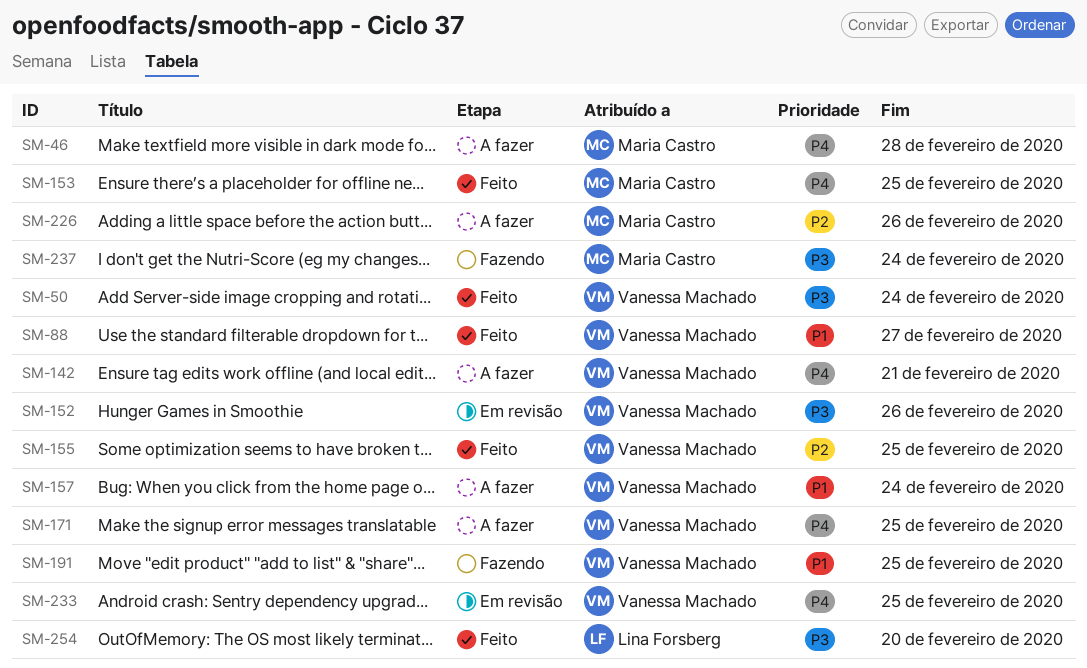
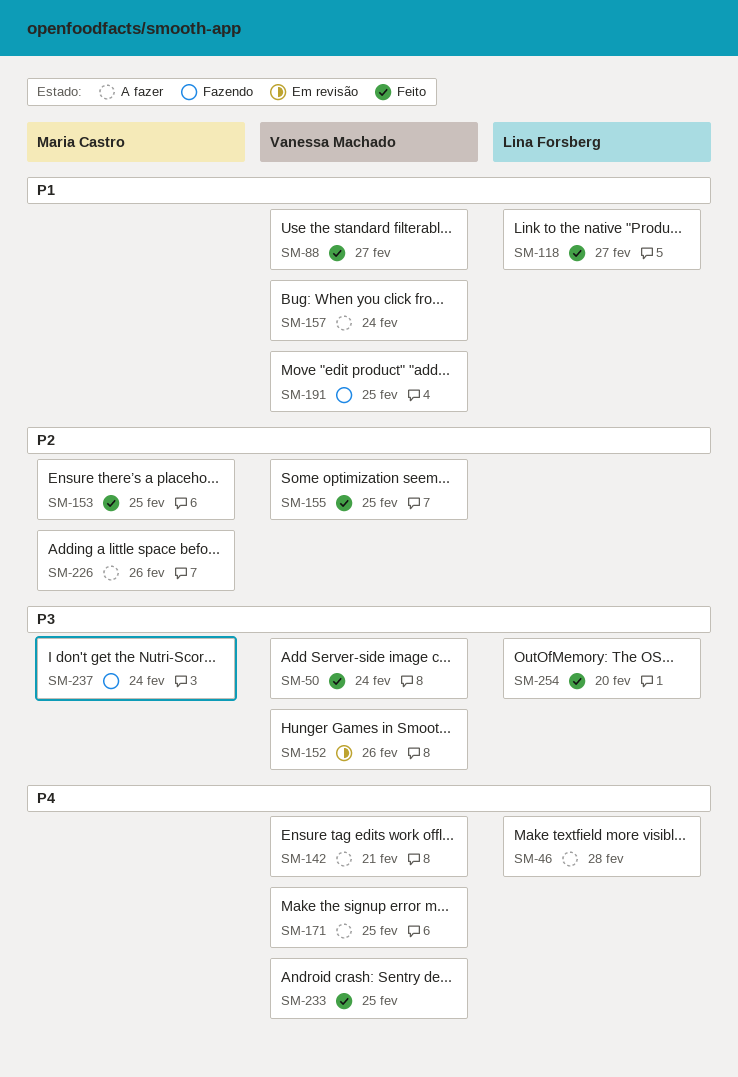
SM-46, owner: Maria Castro -> Lina Forsberg
SM-118: none -> present
SM-153, priority: P4 -> P2
SM-233, status: Em revisão -> Feito

